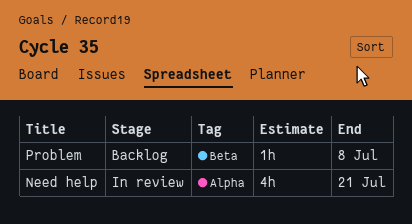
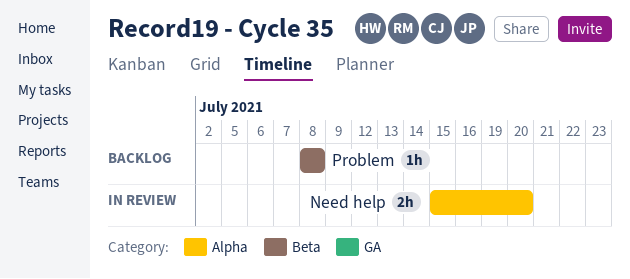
Need help, estimate: 4h -> 2h
Need help, due: Jul 21 -> Jul 20

